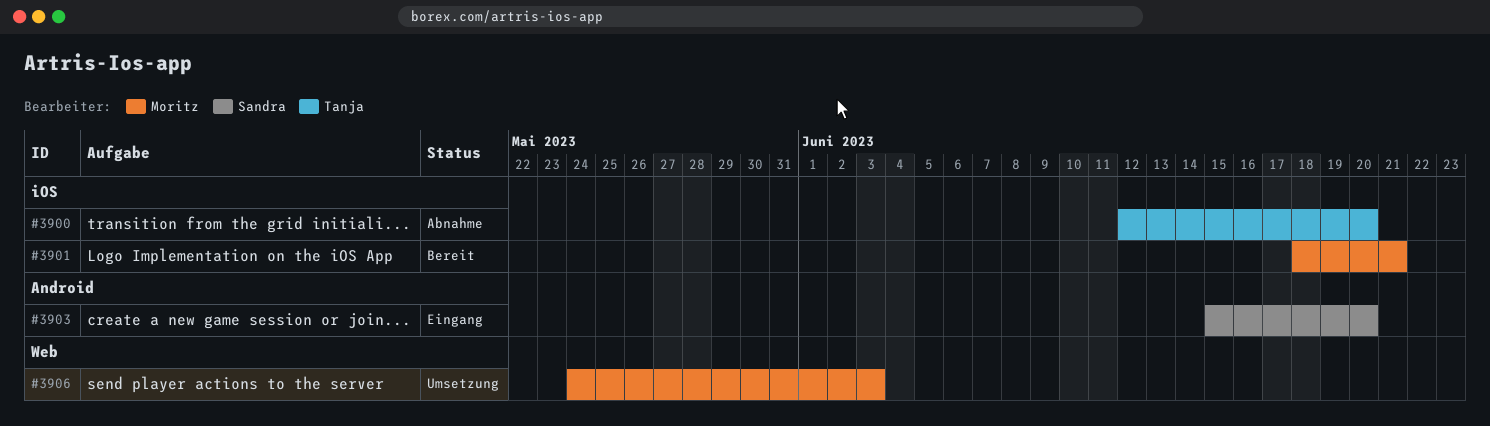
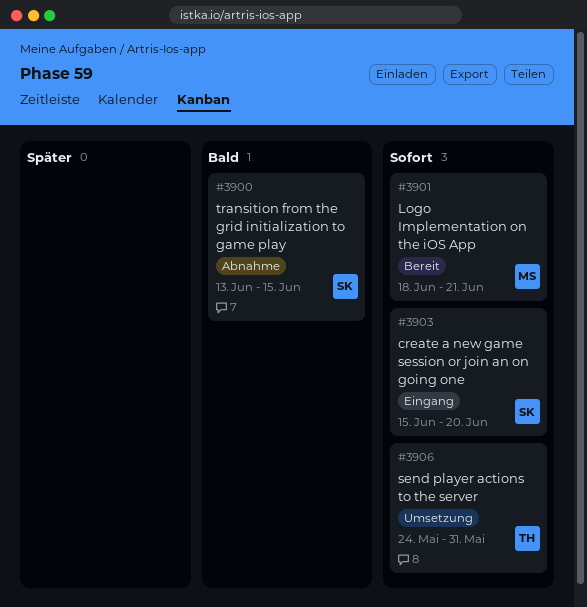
#3900, owner: Tanja -> Sandra
#3900, start: Jun 12 -> Jun 13
#3900, due: Jun 20 -> Jun 15
#3906, owner: Moritz -> Tanja
#3906, due: Jun 3 -> May 31

